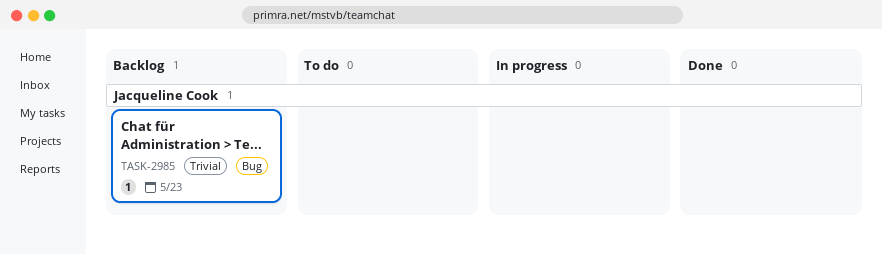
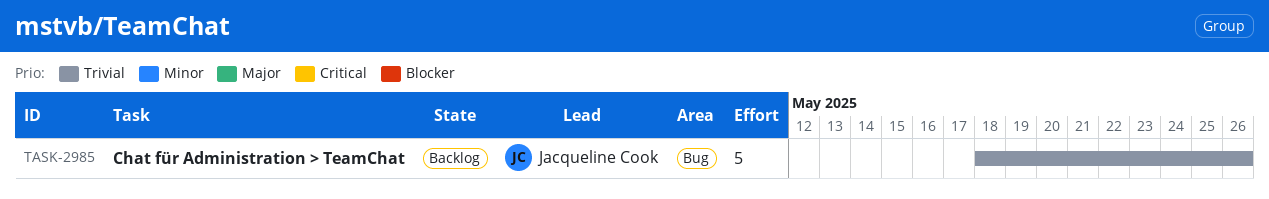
TASK-2985, estimate: 1 -> 5
TASK-2985, due: May 23 -> May 26

